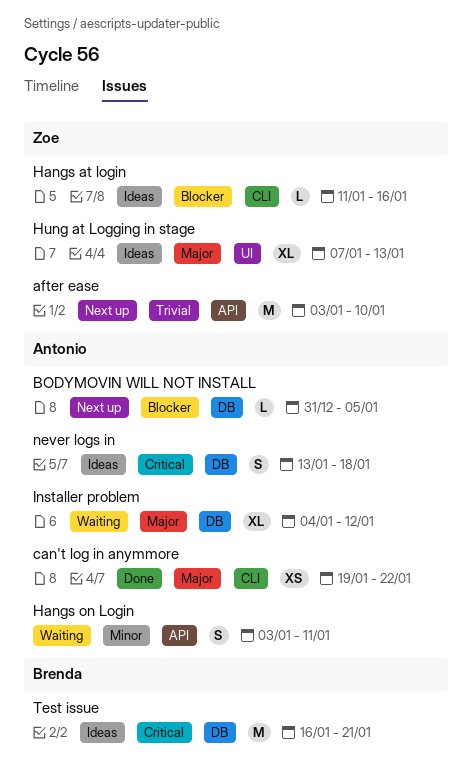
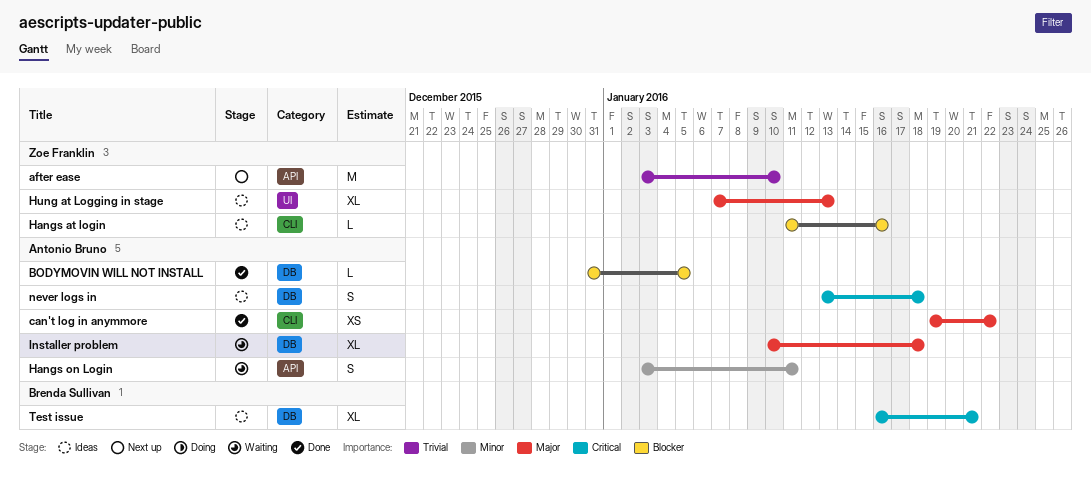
BODYMOVIN WILL NOT INSTALL, status: Next up -> Done
Installer problem, start: Jan 4 -> Jan 10
Installer problem, due: Jan 12 -> Jan 18
Test issue, estimate: M -> XL

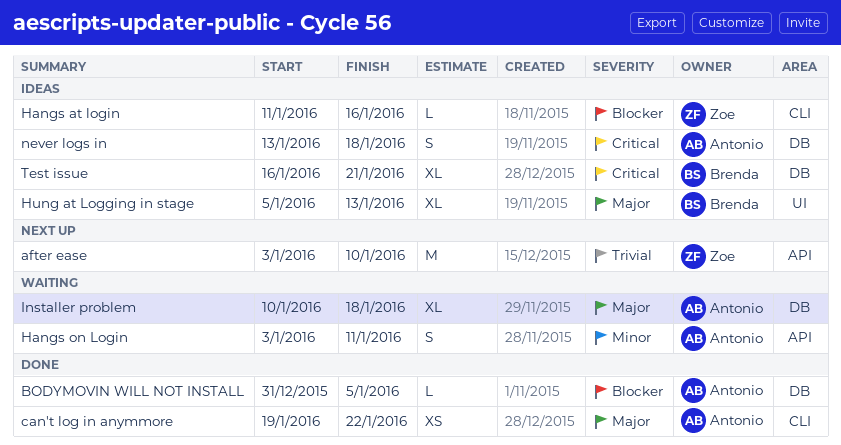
Hung at Logging in stage, owner: Zoe Franklin -> Brenda Sullivan
Hung at Logging in stage, start: Jan 7 -> Jan 5

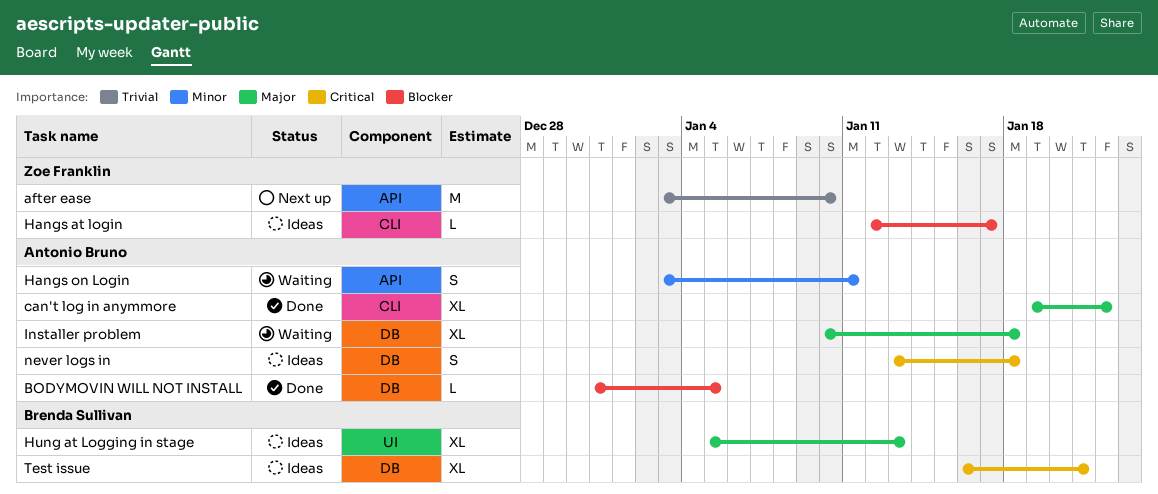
can't log in anymmore, estimate: XS -> XL
Hangs at login, start: Jan 11 -> Jan 12
Hangs at login, due: Jan 16 -> Jan 17

